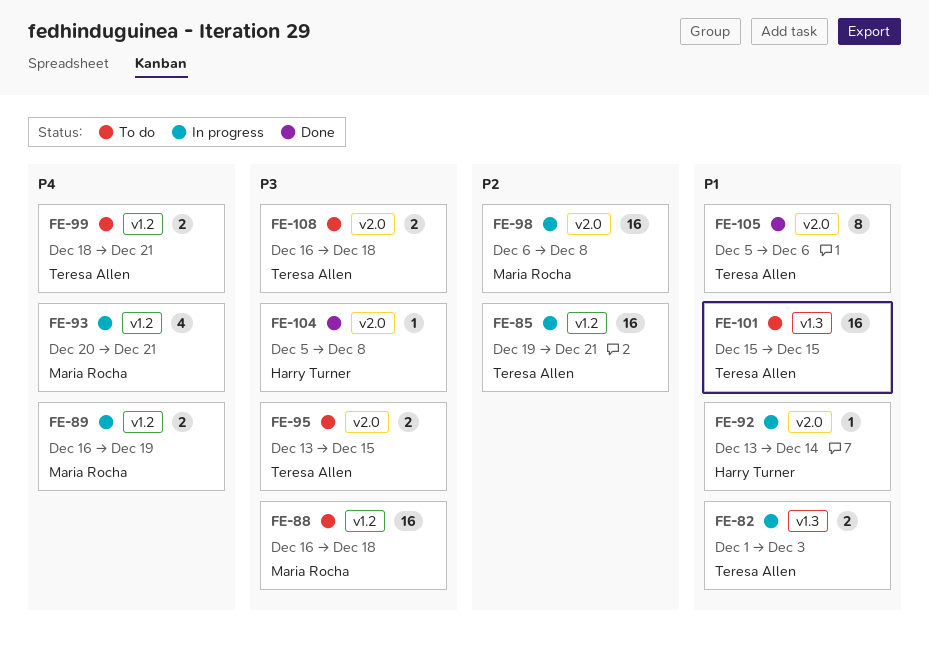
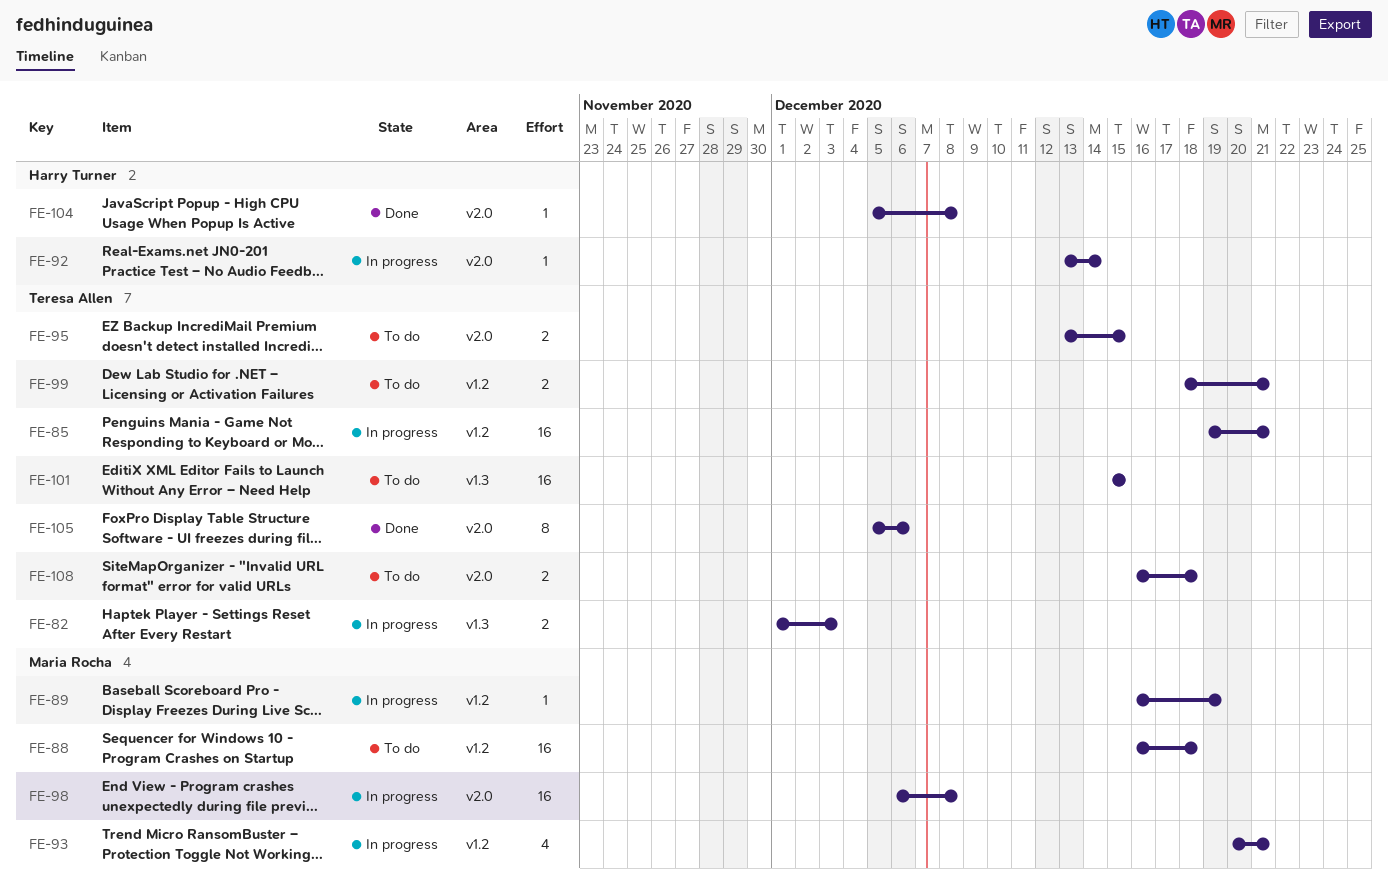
FE-89, estimate: 2 -> 1

